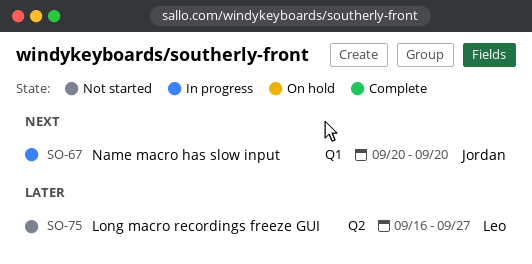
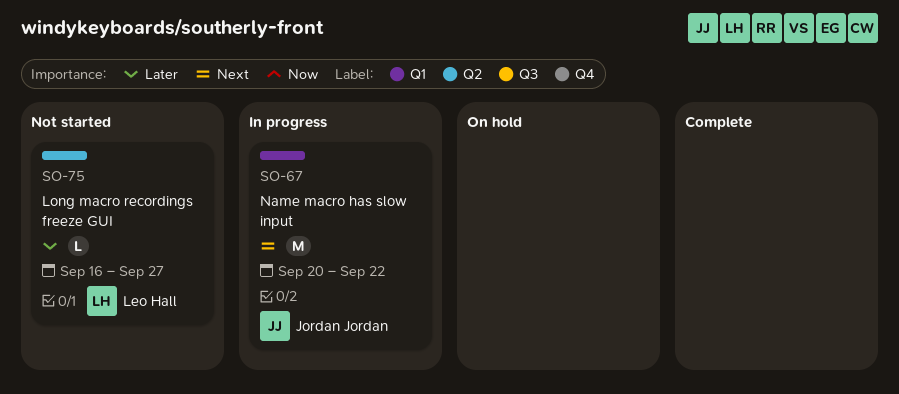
SO-67, due: Sep 20 -> Sep 22

